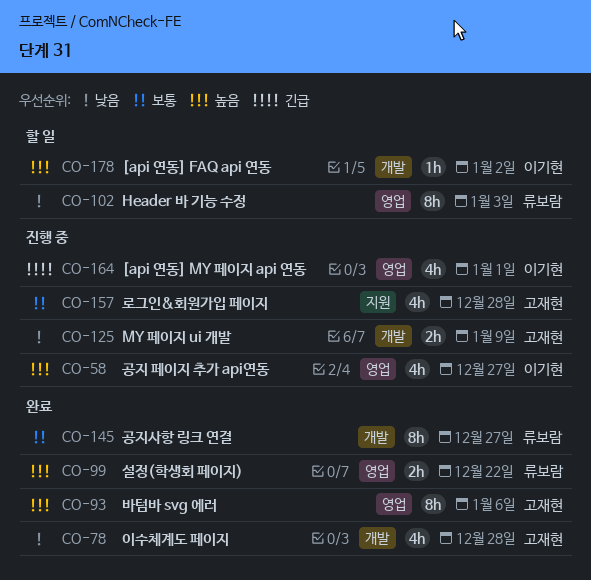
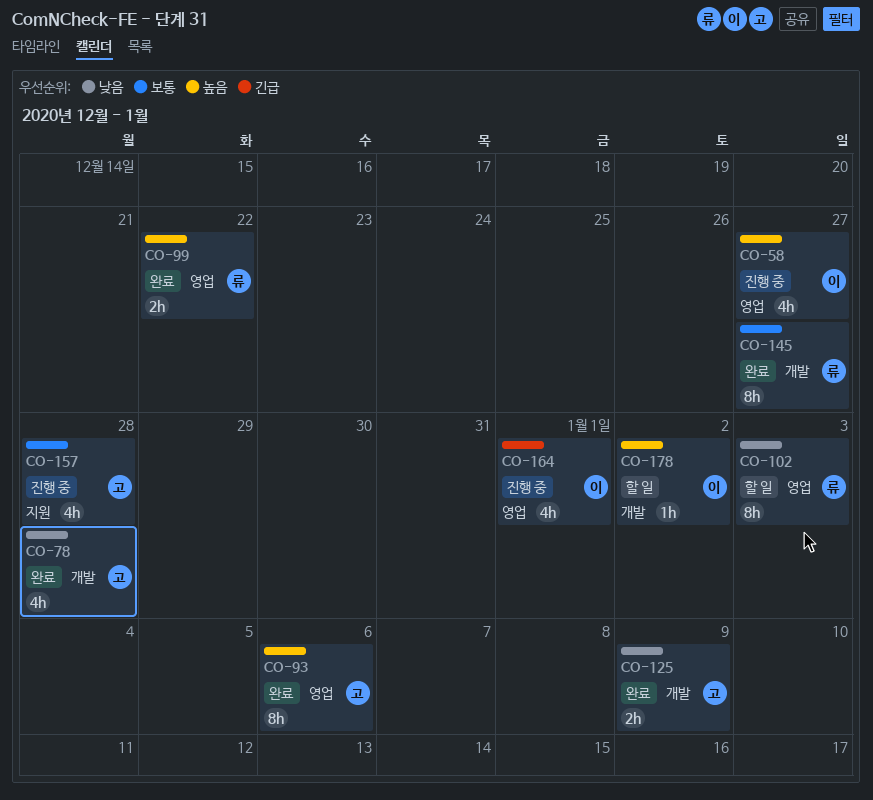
CO-125, status: 진행 중 -> 완료

